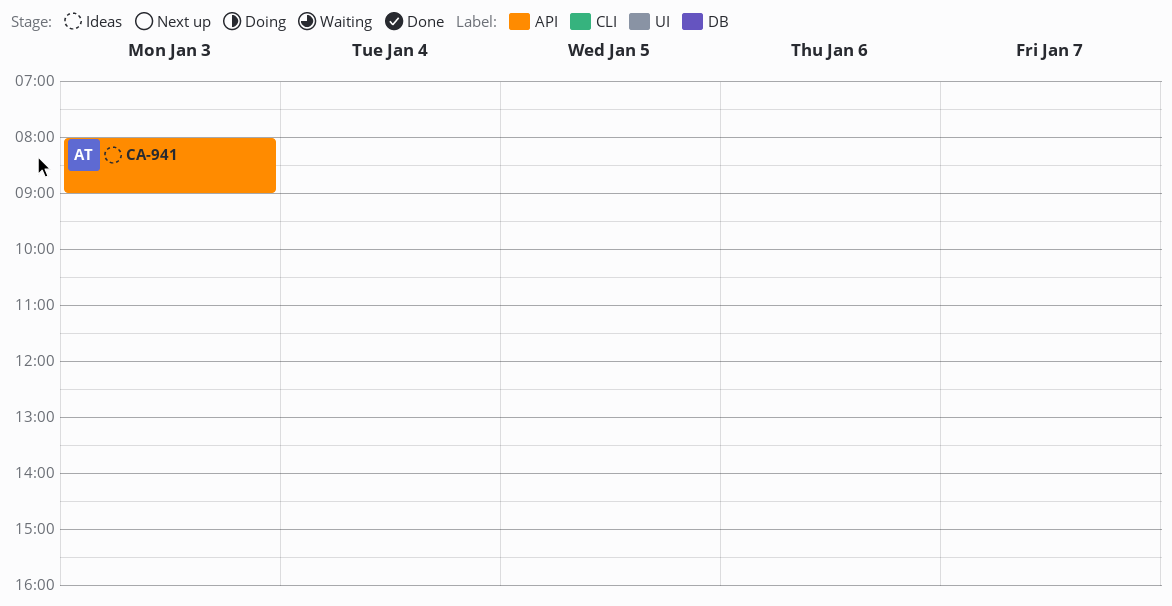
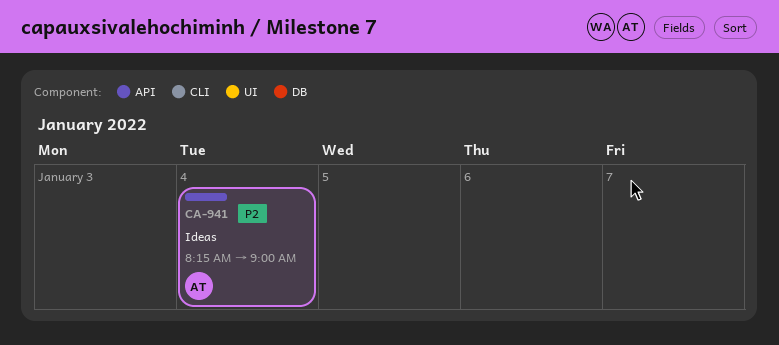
CA-941, day: Jan 3 -> Jan 4
CA-941, begins: 08:00 -> 08:15

